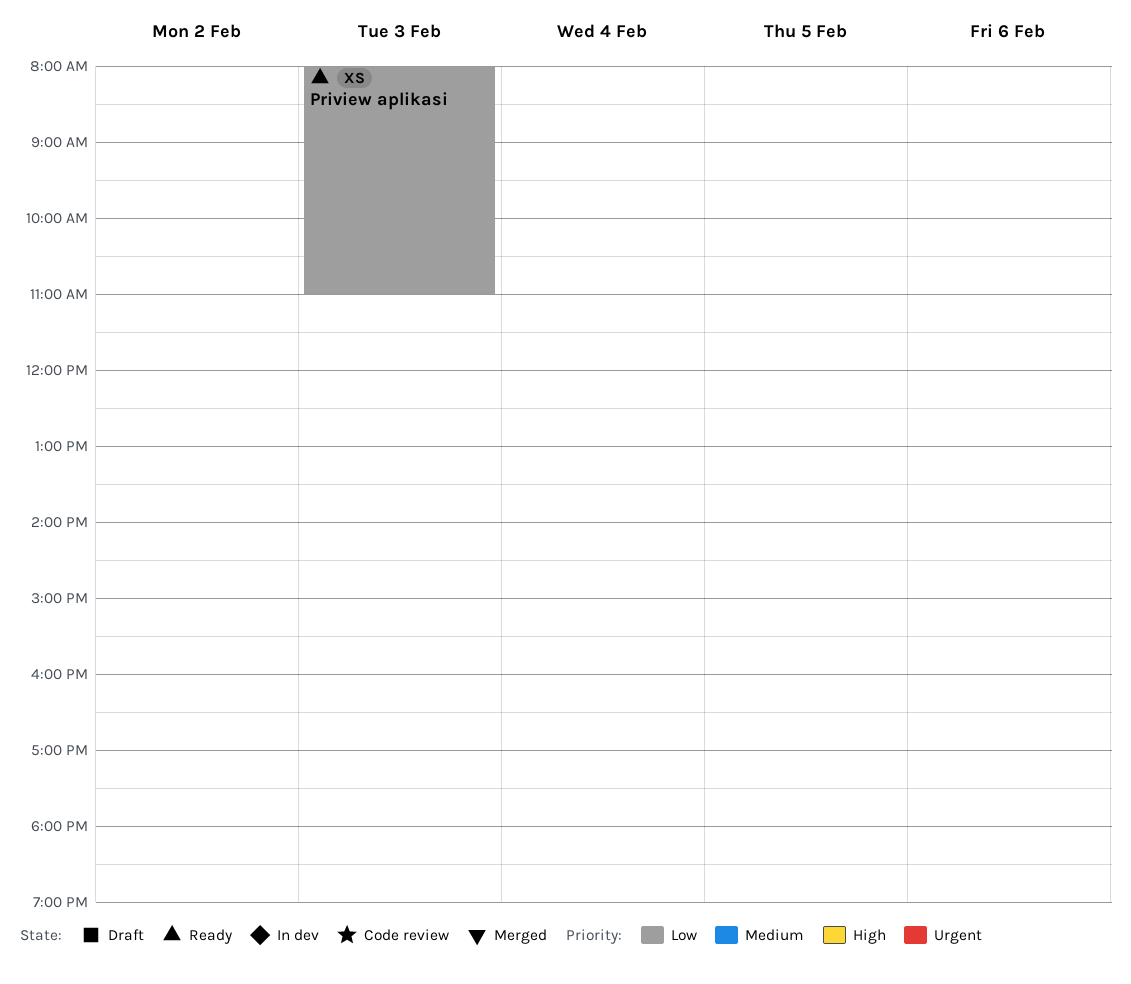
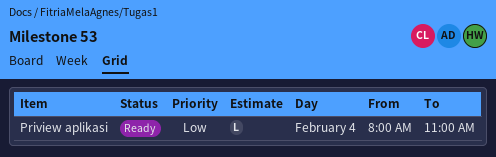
Priview aplikasi, estimate: XS -> L
Priview aplikasi, day: Feb 3 -> Feb 4

